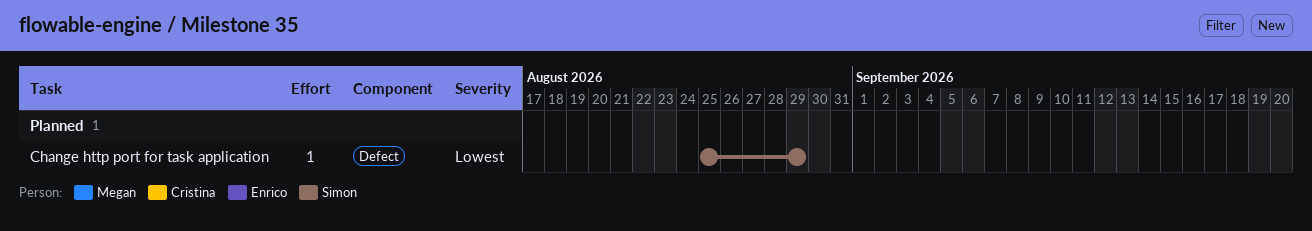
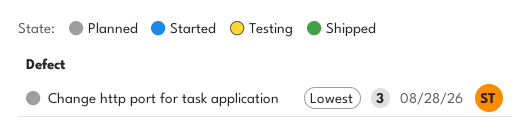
Change http port for task application, estimate: 1 -> 3
Change http port for task application, due: Aug 29 -> Aug 28

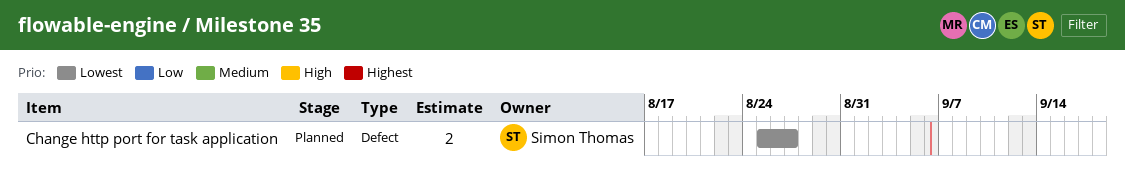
Change http port for task application, estimate: 3 -> 2
Change http port for task application, due: Aug 28 -> Aug 27

